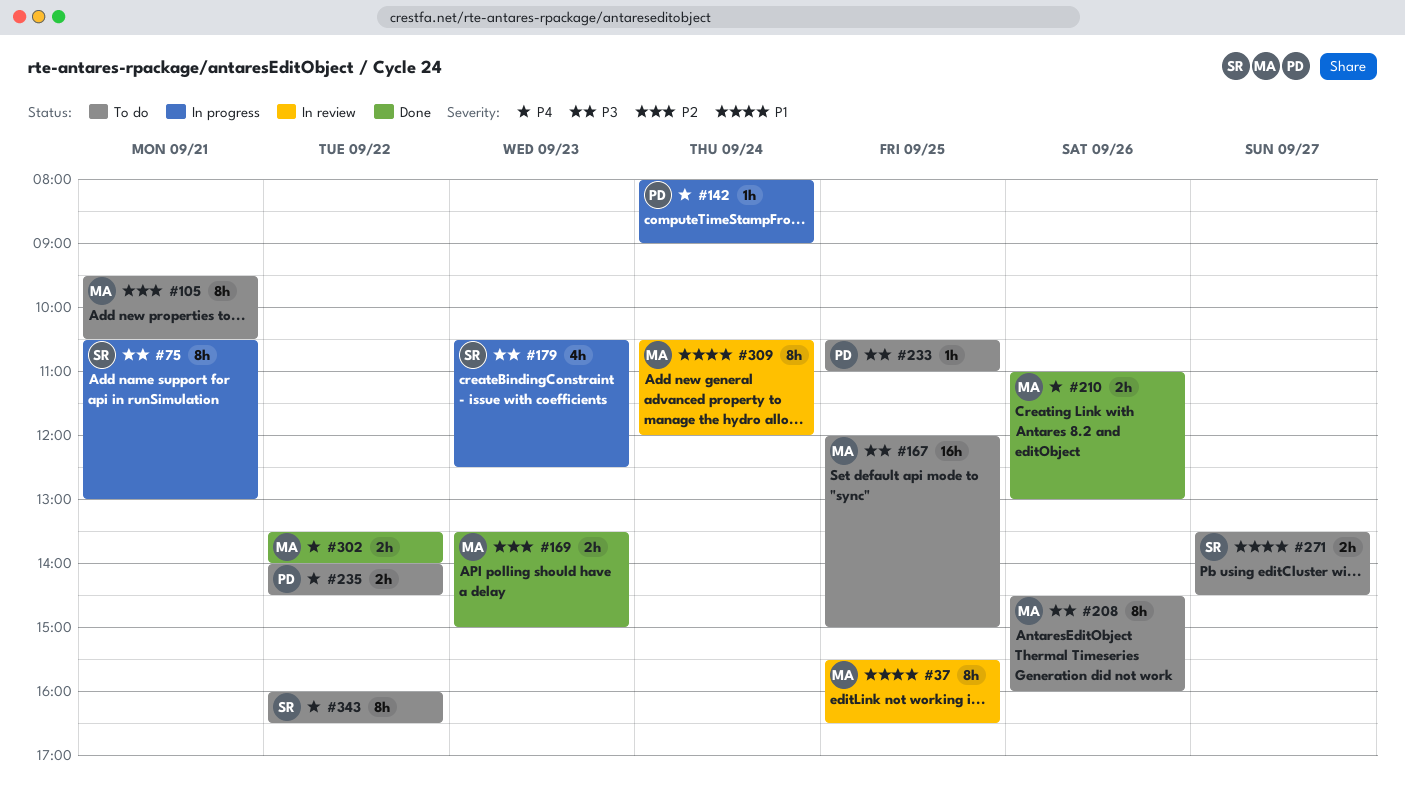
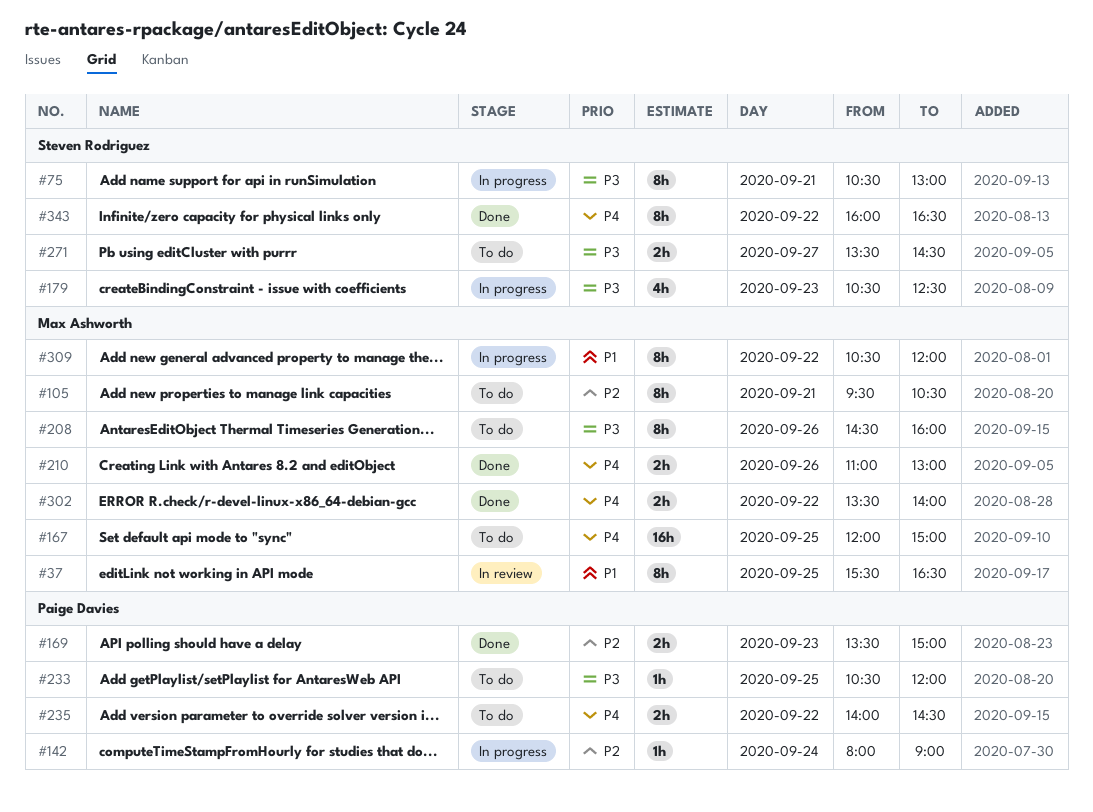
#142, priority: P4 -> P2
#167, priority: P3 -> P4
#169, owner: Max Ashworth -> Paige Davies
#233, ends: 11:00 -> 12:00
#271, priority: P1 -> P3
#309, status: In review -> In progress
#309, day: Sep 24 -> Sep 22
#343, status: To do -> Done

